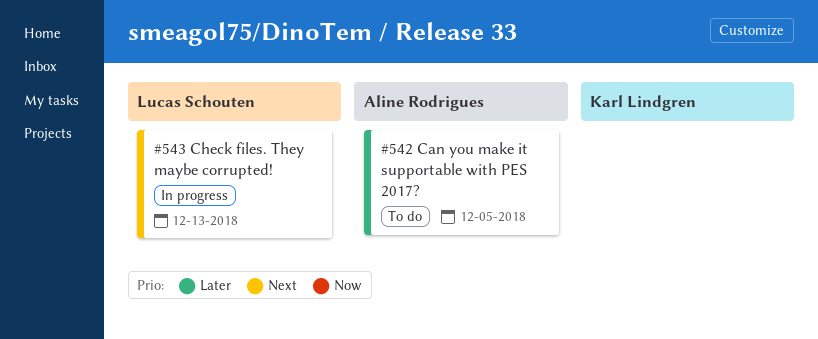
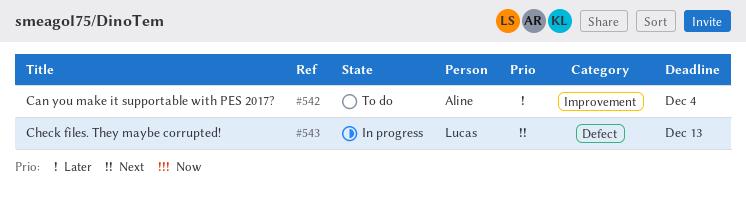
#542, due: Dec 5 -> Dec 4

